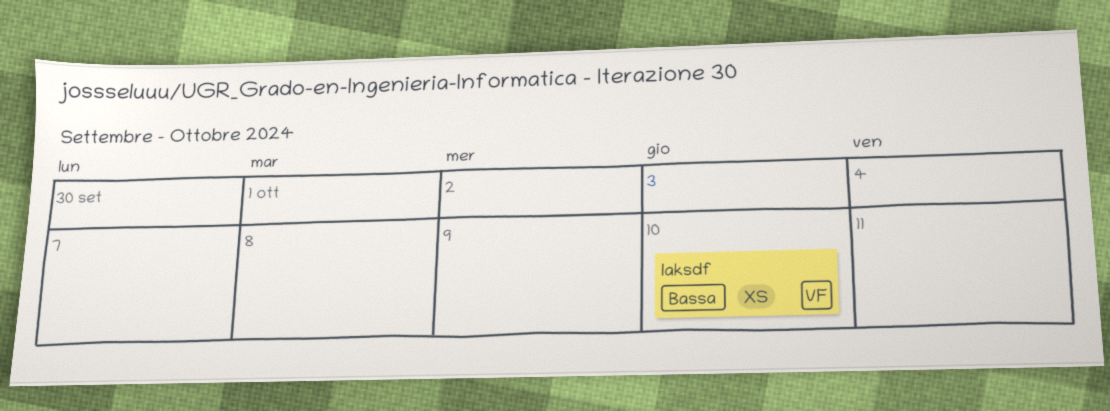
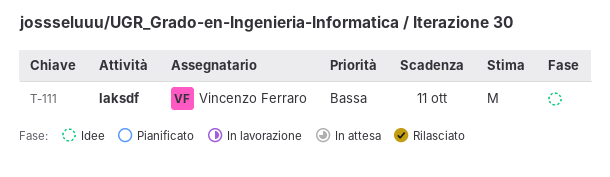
laksdf, estimate: XS -> M
laksdf, due: Oct 10 -> Oct 11

